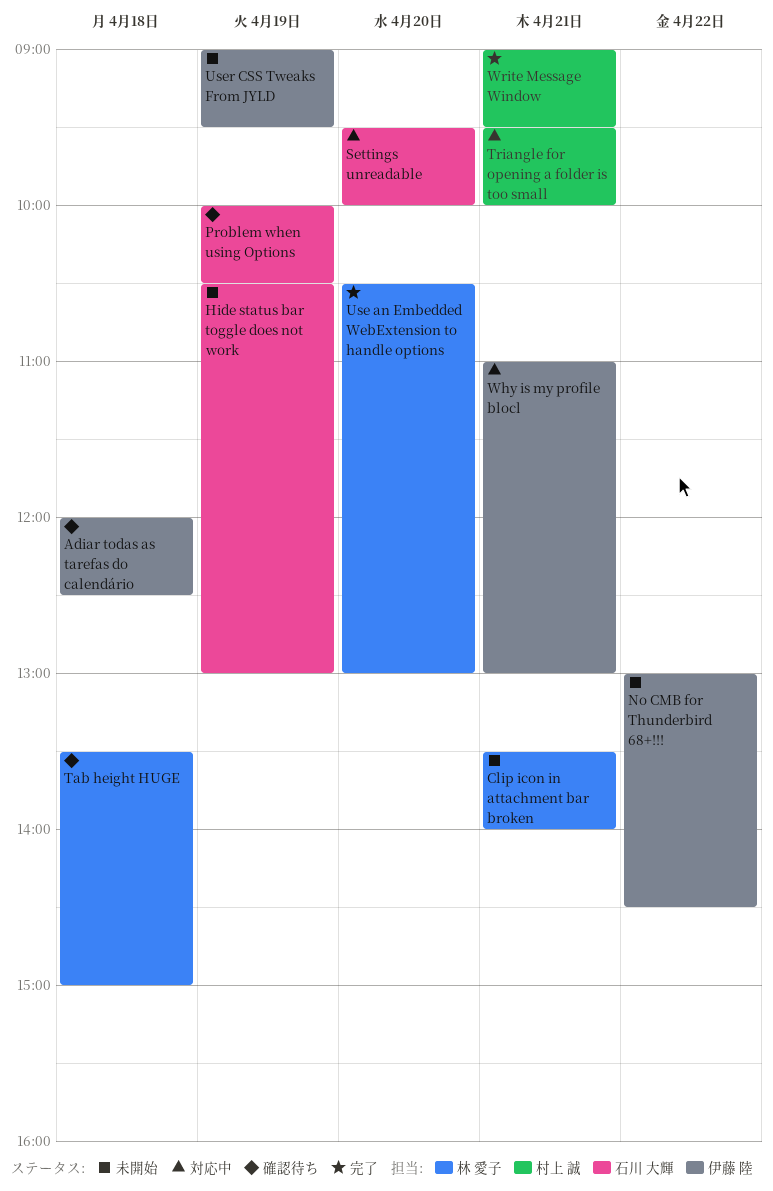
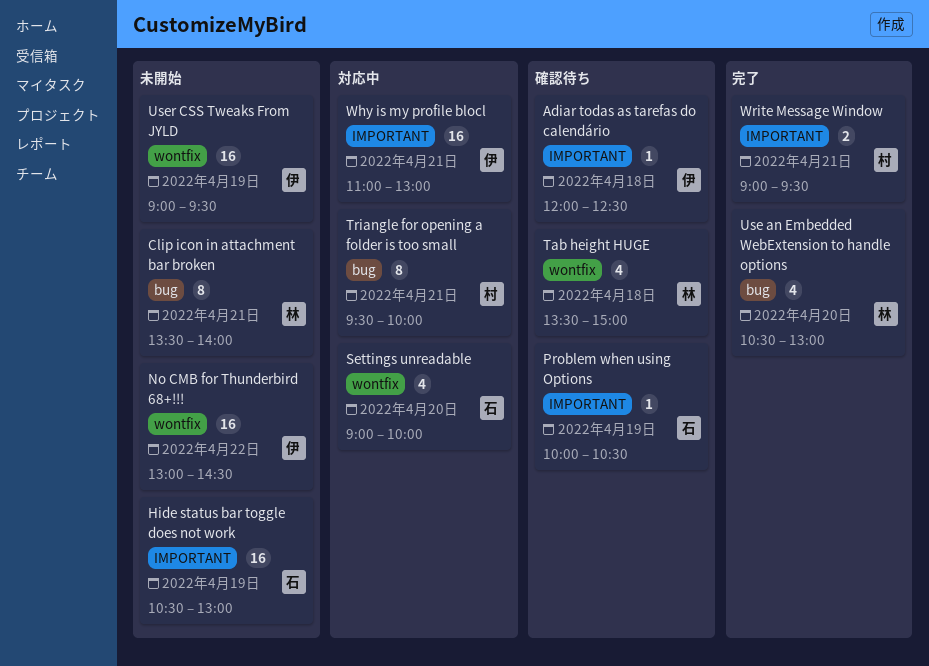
Settings unreadable, begins: 09:30 -> 09:00

